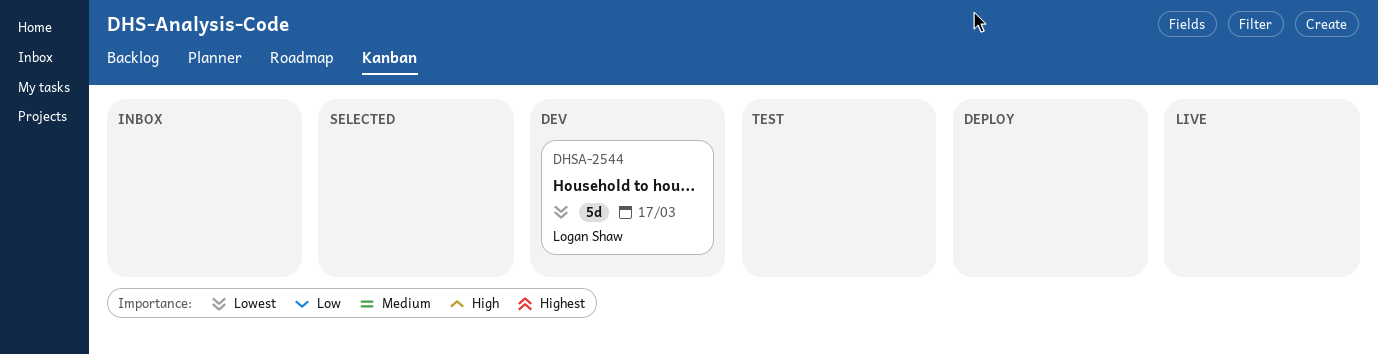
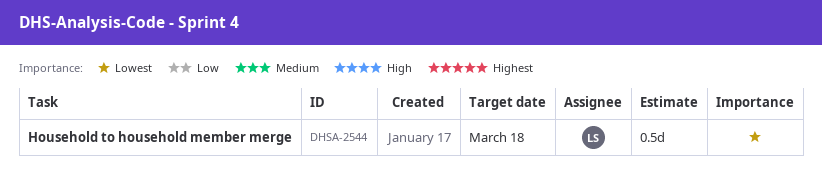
DHSA-2544, estimate: 5d -> 0.5d
DHSA-2544, due: Mar 17 -> Mar 18

